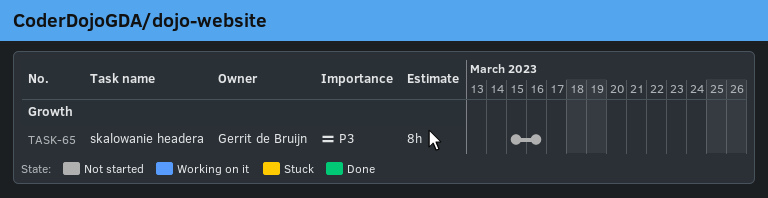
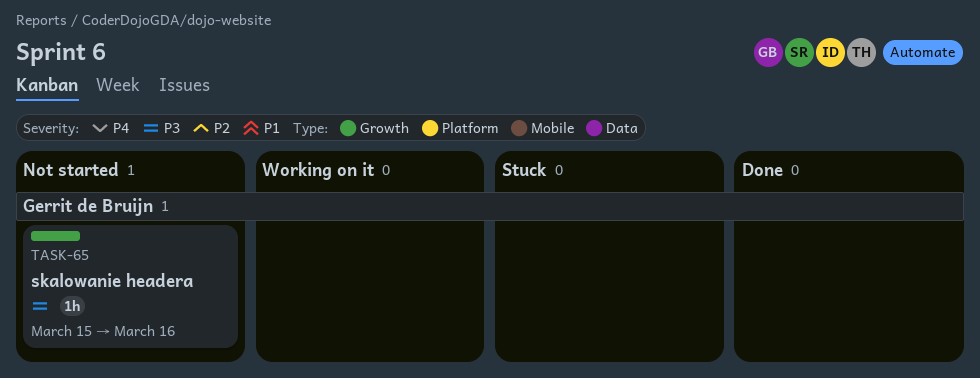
TASK-65, estimate: 8h -> 1h

